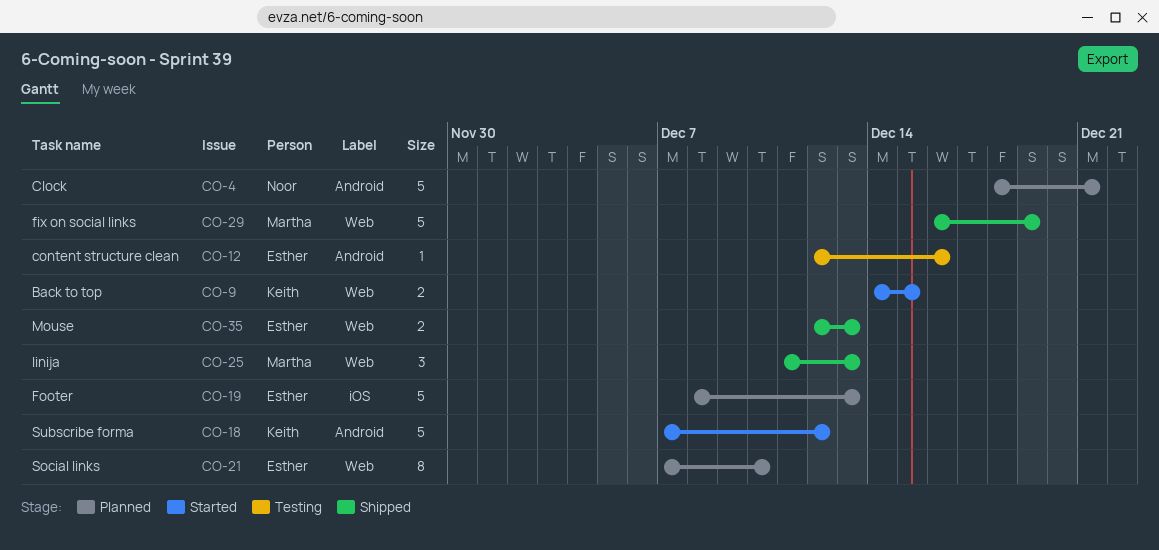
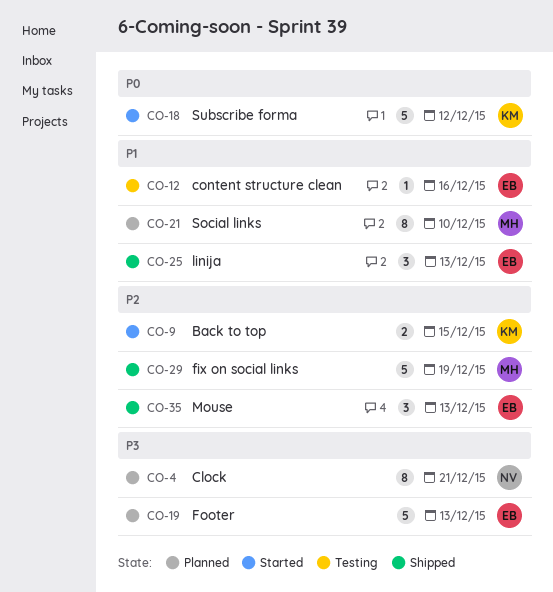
CO-4, estimate: 5 -> 8
CO-21, owner: Esther -> Martha
CO-25, owner: Martha -> Esther
CO-35, estimate: 2 -> 3

